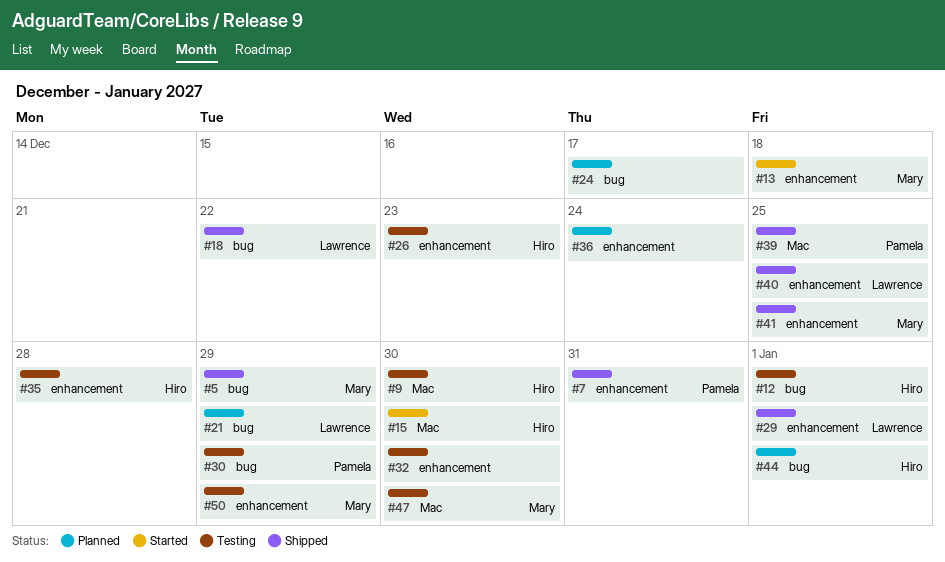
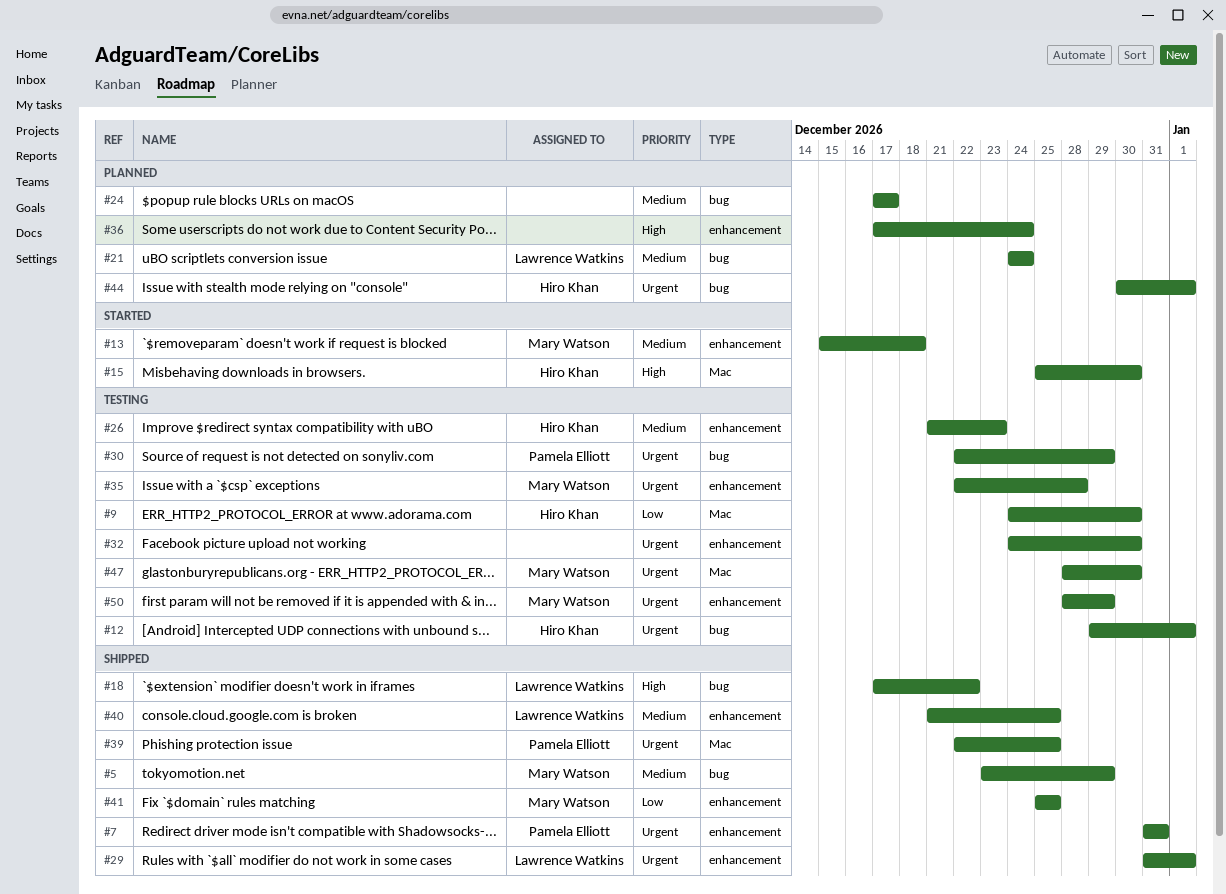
#21, due: Dec 29 -> Dec 24
#35, owner: Hiro Khan -> Mary Watson

